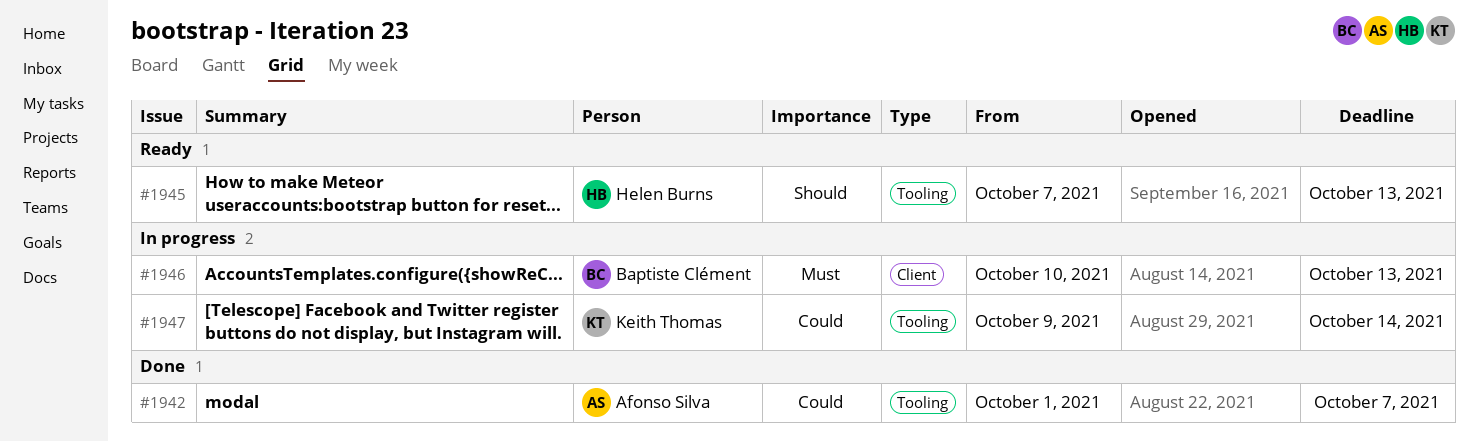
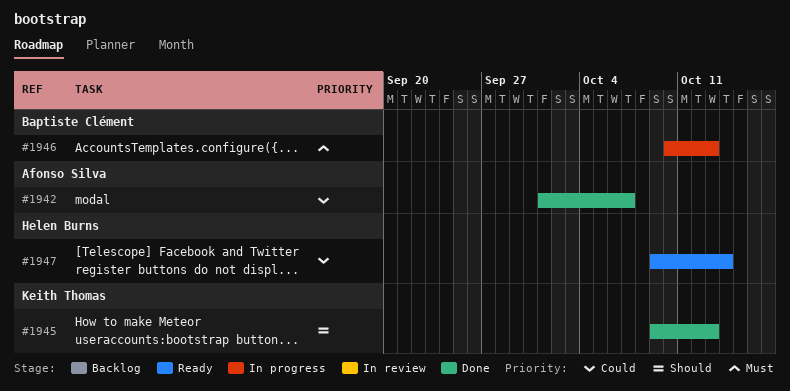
#1945, status: Ready -> Done
#1945, owner: Helen Burns -> Keith Thomas
#1945, start: Oct 7 -> Oct 9
#1947, status: In progress -> Ready
#1947, owner: Keith Thomas -> Helen Burns

